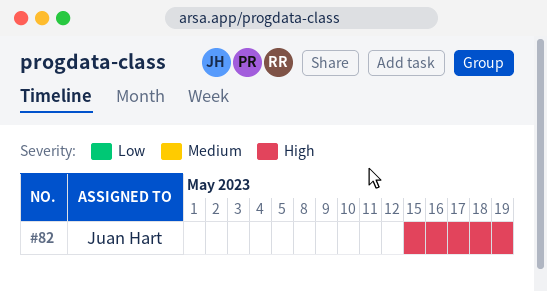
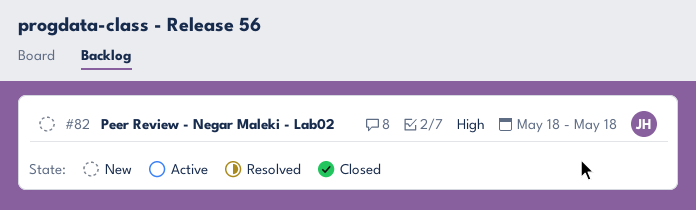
#82, start: May 15 -> May 18
#82, due: May 19 -> May 18

